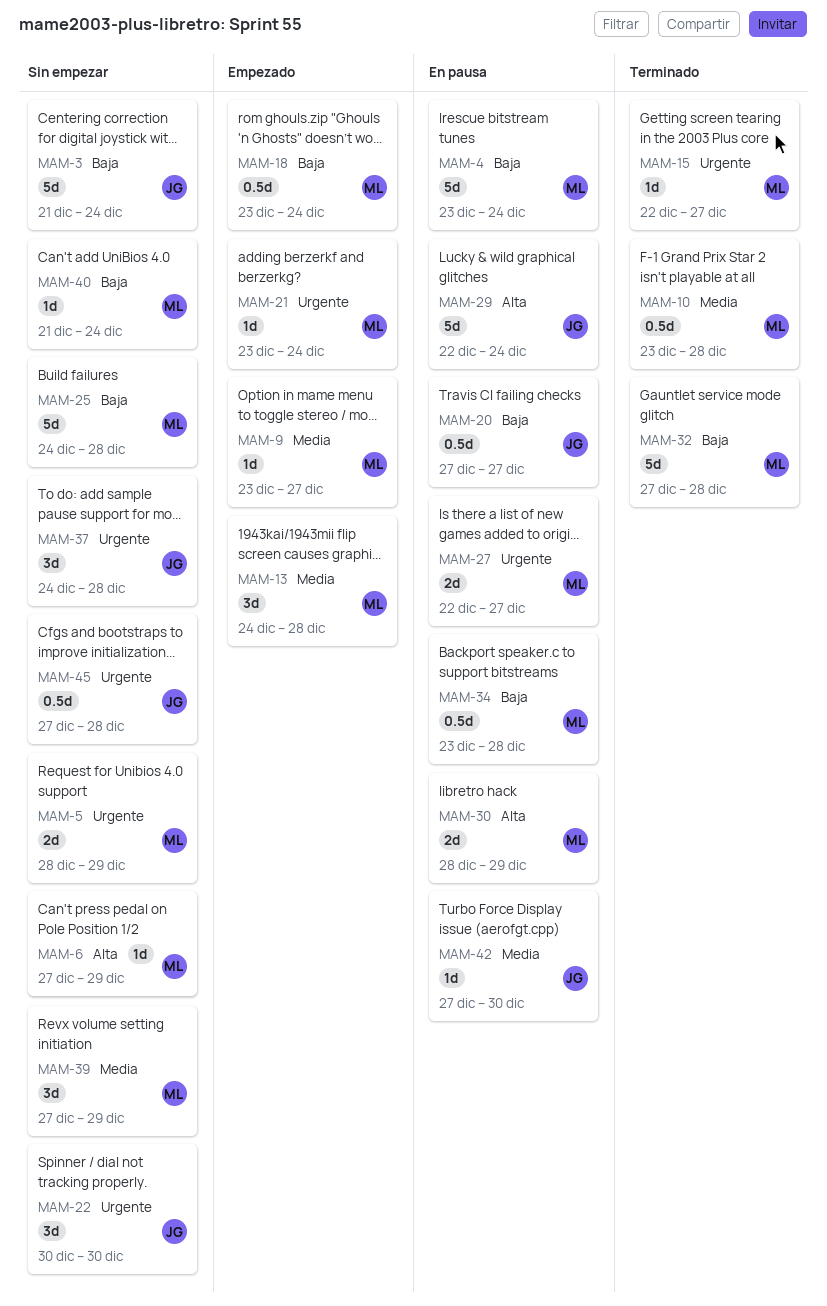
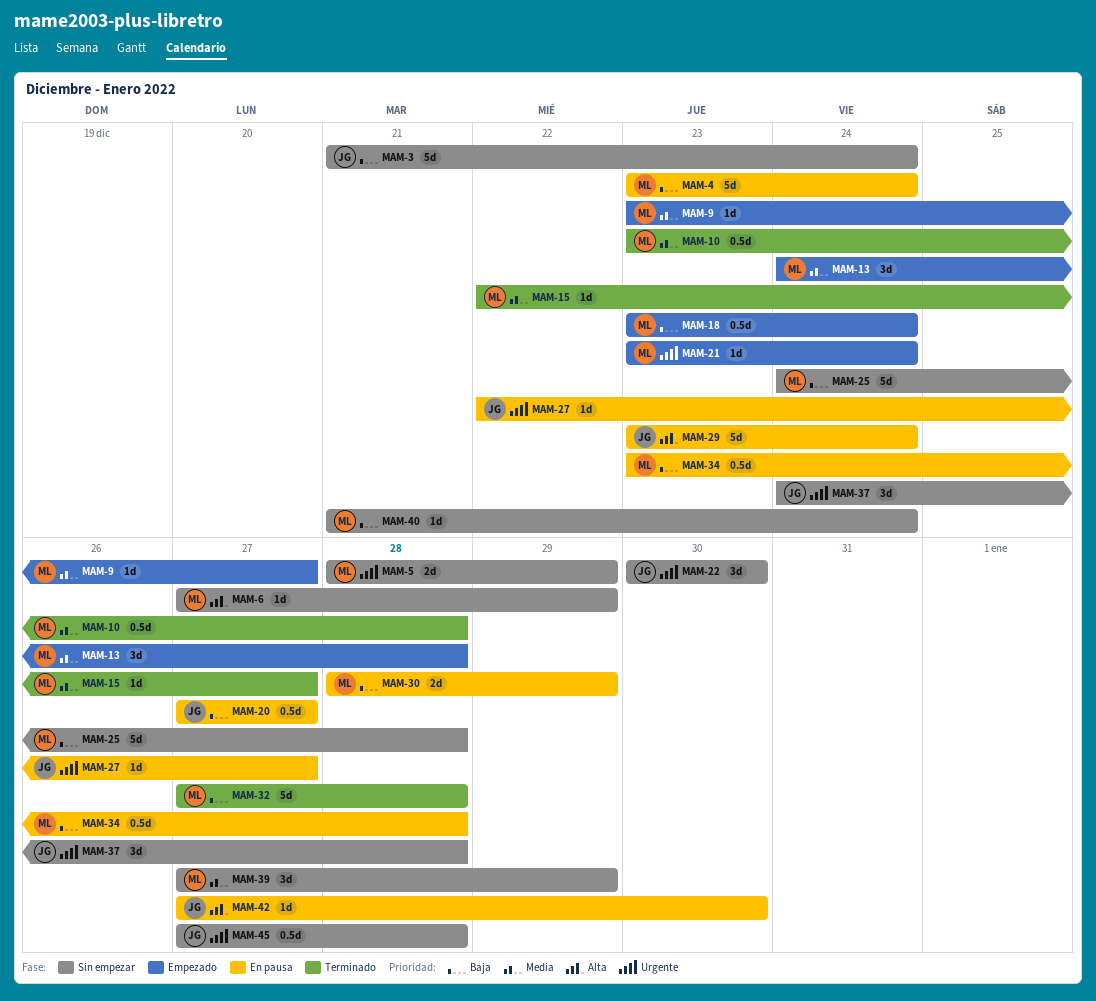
MAM-15, priority: Urgente -> Media
MAM-27, owner: ML -> JG
MAM-27, estimate: 2d -> 1d
MAM-29, start: Dec 22 -> Dec 23
MAM-30, priority: Alta -> Baja
MAM-42, priority: Media -> Alta

